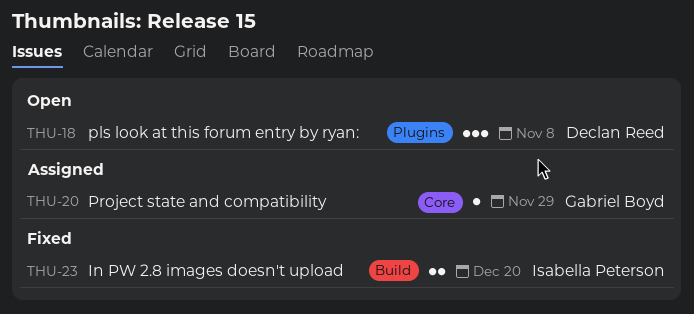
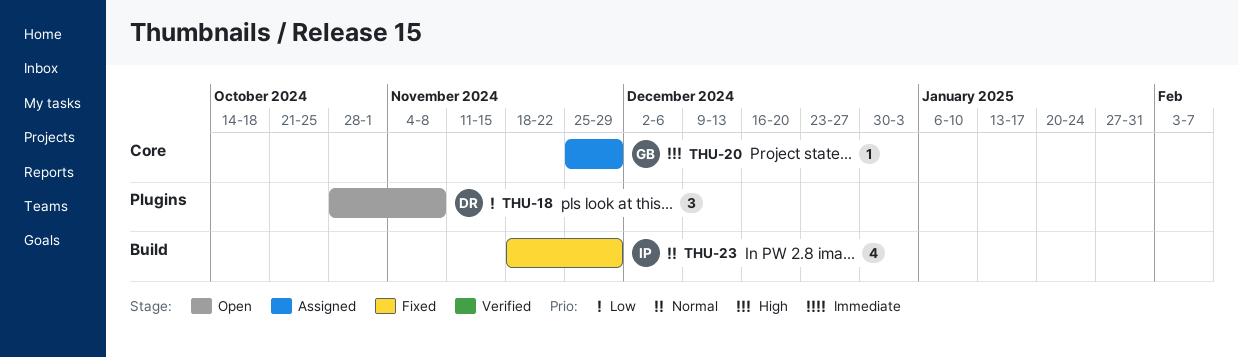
THU-23, estimate: 2 -> 4
THU-23, due: Dec 20 -> Nov 29

